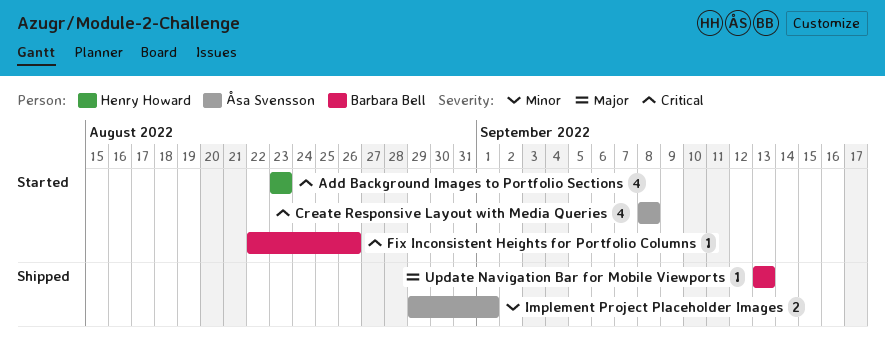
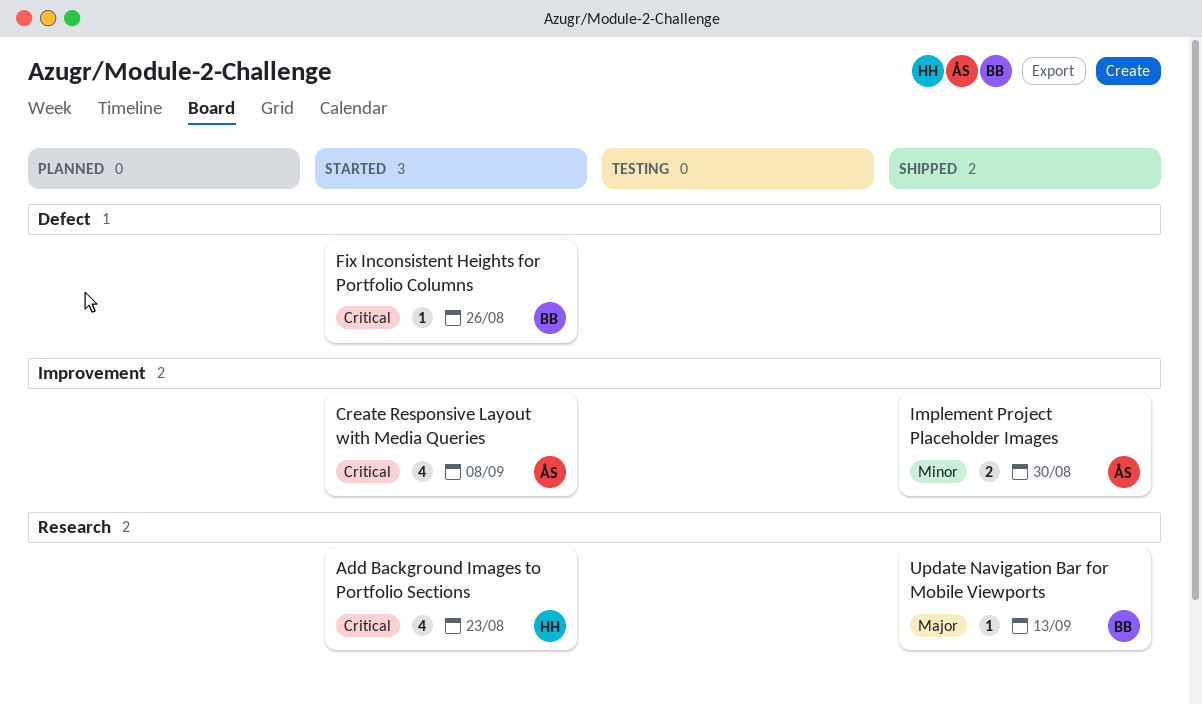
Implement Project Placeholder Images, due: Sep 1 -> Aug 30

